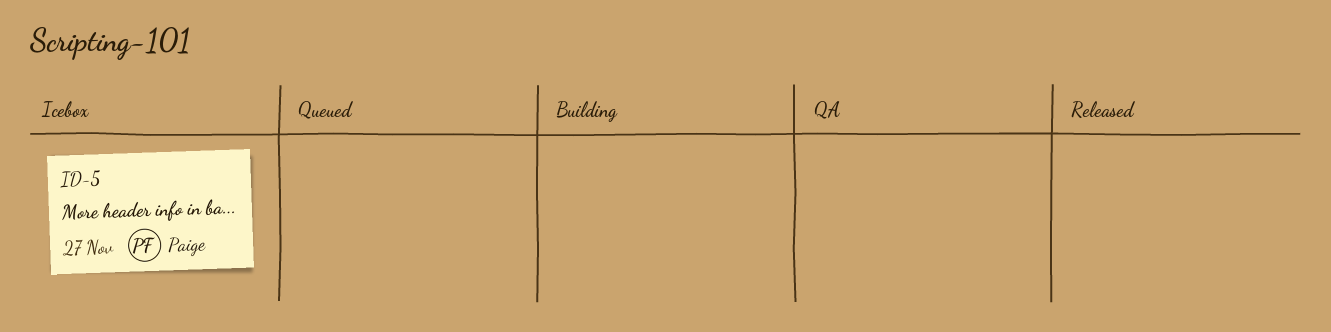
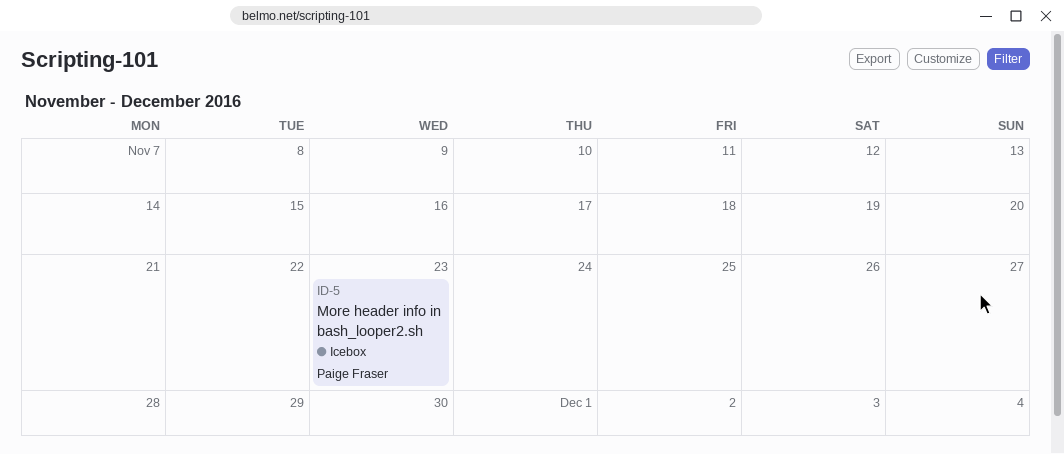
ID-5, due: Nov 27 -> Nov 23

